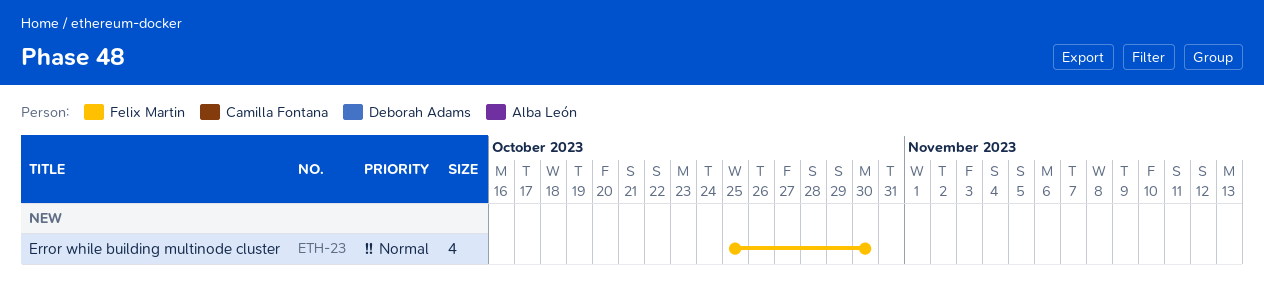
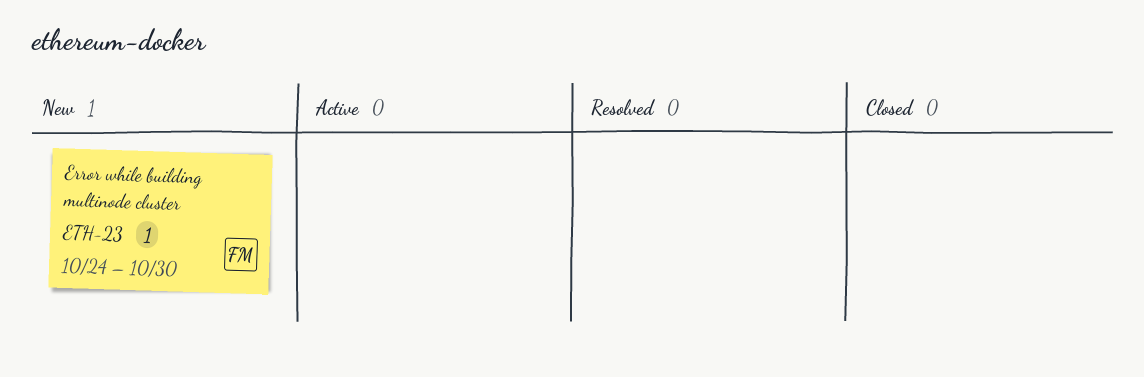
ETH-23, estimate: 4 -> 1
ETH-23, start: Oct 25 -> Oct 24

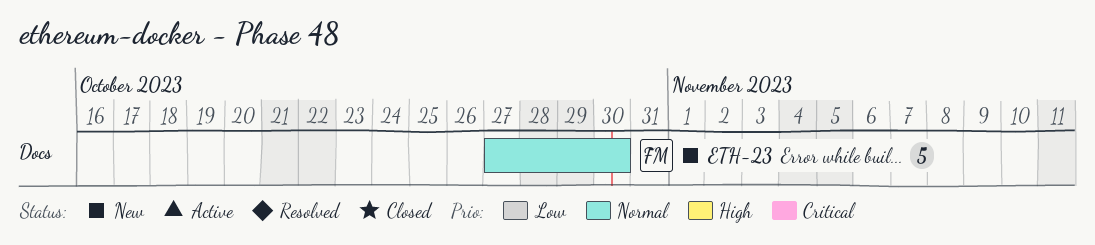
ETH-23, estimate: 1 -> 5
ETH-23, start: Oct 24 -> Oct 27

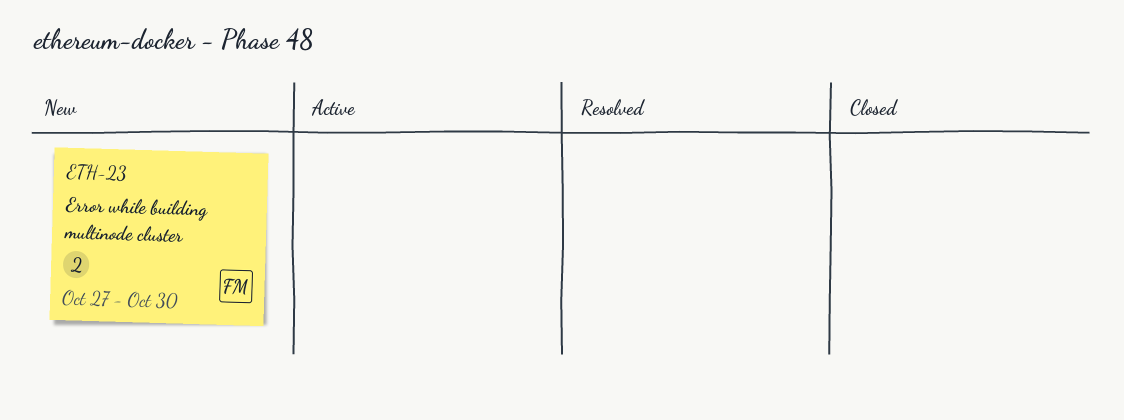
ETH-23, estimate: 5 -> 2

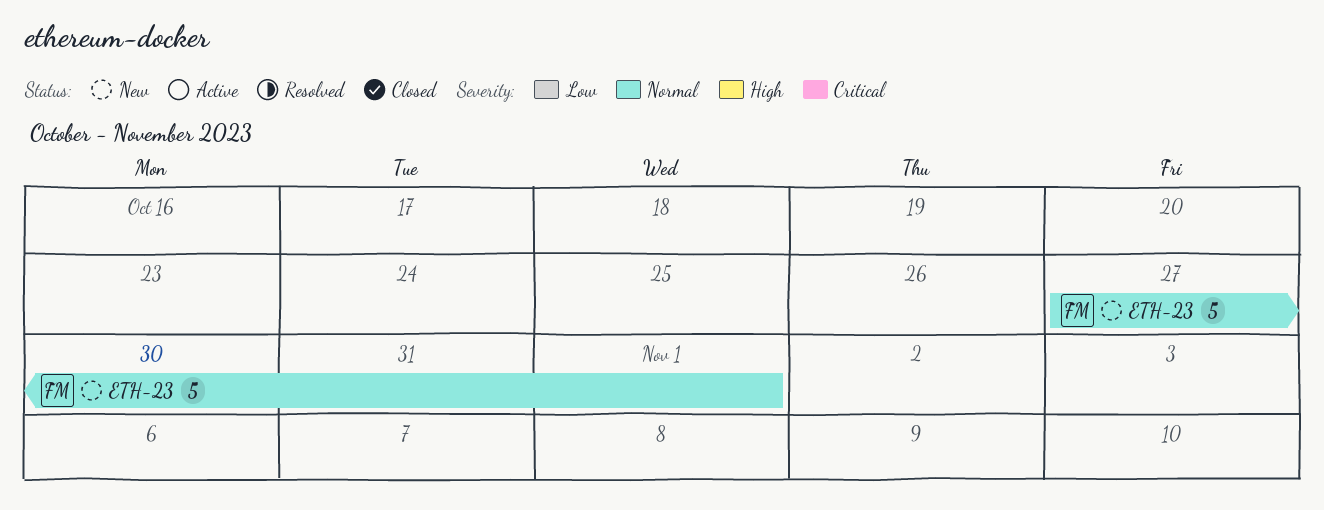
ETH-23, estimate: 2 -> 5
ETH-23, due: Oct 30 -> Nov 1

